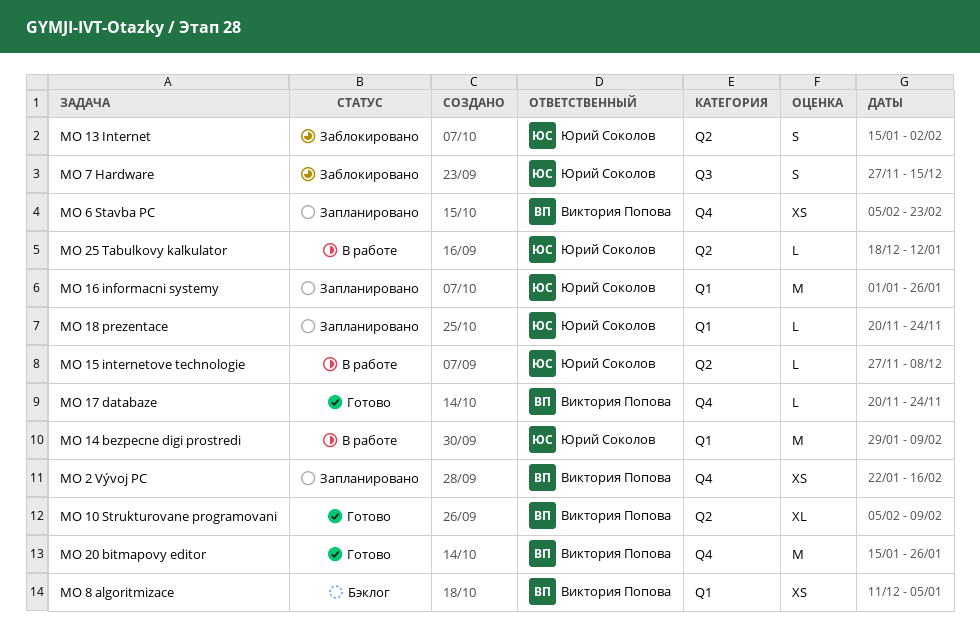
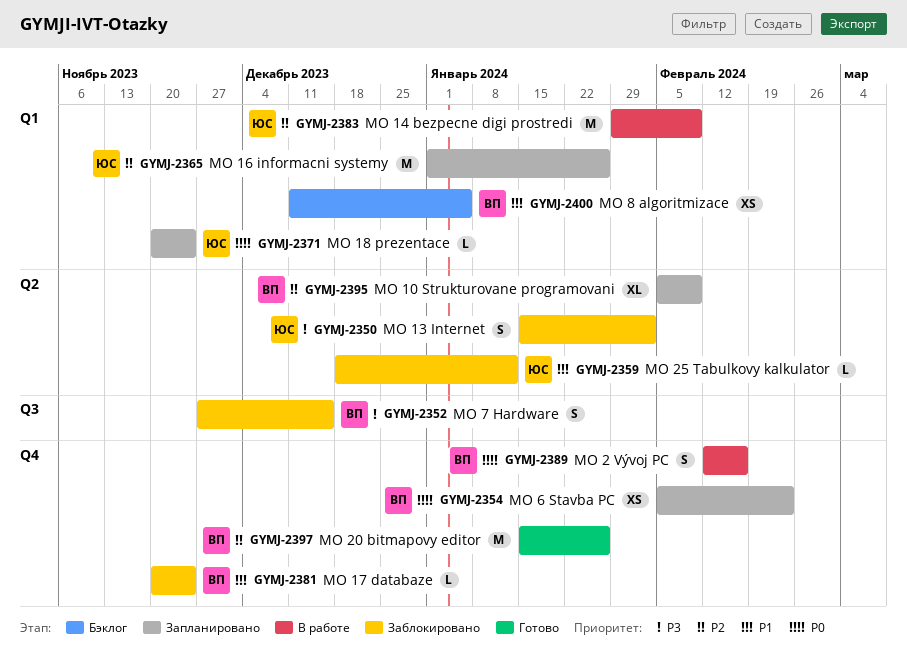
MO 10 Strukturovane programovani, status: Готово -> Запланировано
MO 15 internetove technologie: present -> none
MO 17 databaze, status: Готово -> Заблокировано
MO 2 Vývoj PC, status: Запланировано -> В работе
MO 2 Vývoj PC, estimate: XS -> S
MO 2 Vývoj PC, start: Jan 22 -> Feb 12
MO 25 Tabulkovy kalkulator, status: В работе -> Заблокировано
MO 7 Hardware, owner: Юрий Соколов -> Виктория Попова

